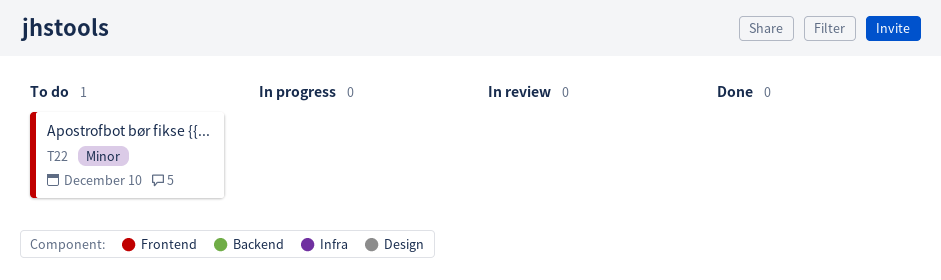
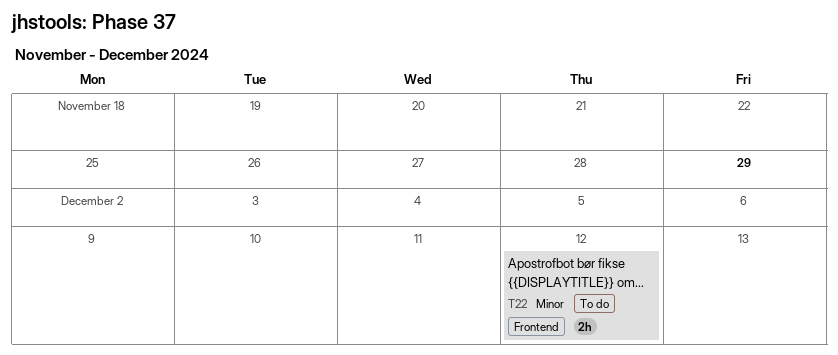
T22, due: Dec 10 -> Dec 12

